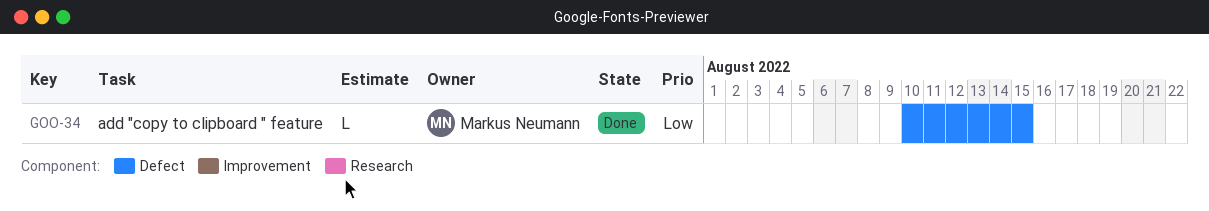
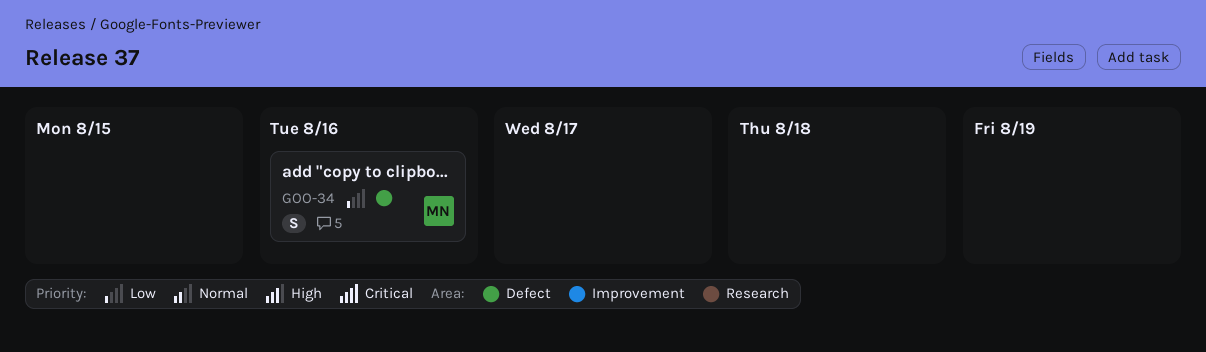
GOO-34, estimate: L -> S
GOO-34, due: Aug 15 -> Aug 16

